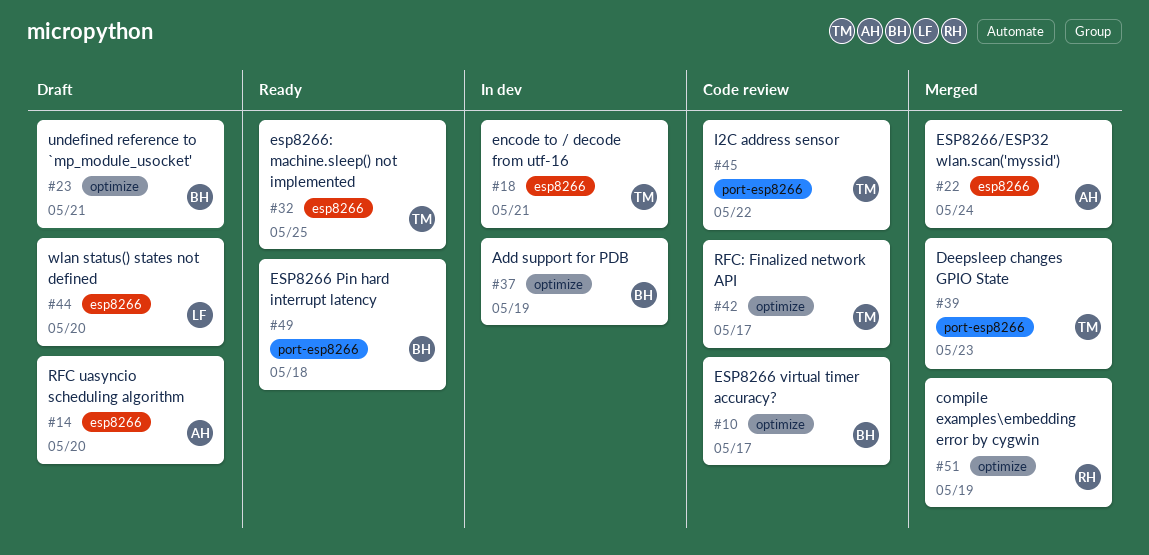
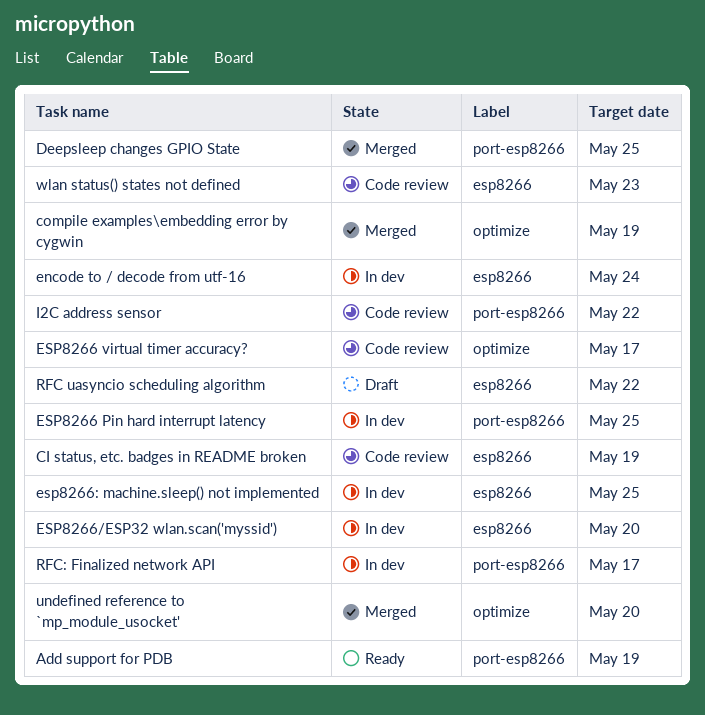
Add support for PDB, status: In dev -> Ready
Add support for PDB, label: optimize -> port-esp8266
CI status, etc. badges in README broken: none -> present
Deepsleep changes GPIO State, due: May 23 -> May 25
encode to / decode from utf-16, due: May 21 -> May 24
ESP8266 Pin hard interrupt latency, status: Ready -> In dev
ESP8266 Pin hard interrupt latency, due: May 18 -> May 25
ESP8266/ESP32 wlan.scan('myssid'), status: Merged -> In dev
ESP8266/ESP32 wlan.scan('myssid'), due: May 24 -> May 20
esp8266: machine.sleep() not implemented, status: Ready -> In dev
RFC uasyncio scheduling algorithm, due: May 20 -> May 22
RFC: Finalized network API, status: Code review -> In dev
RFC: Finalized network API, label: optimize -> port-esp8266
undefined reference to `mp_module_usocket', status: Draft -> Merged
undefined reference to `mp_module_usocket', due: May 21 -> May 20
wlan status() states not defined, status: Draft -> Code review
wlan status() states not defined, due: May 20 -> May 23

